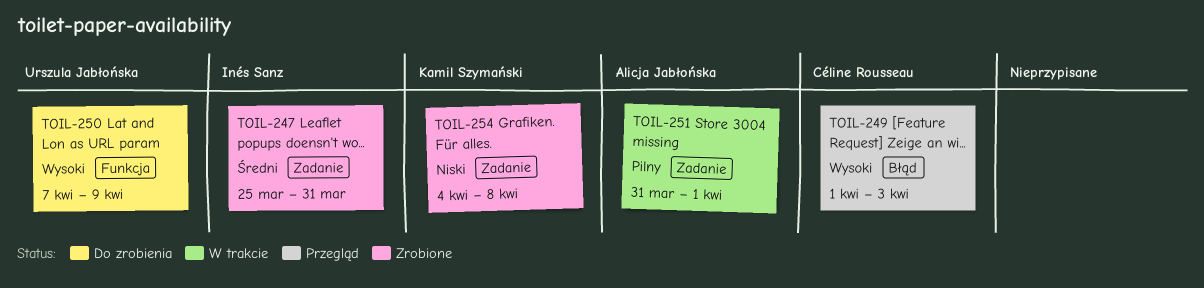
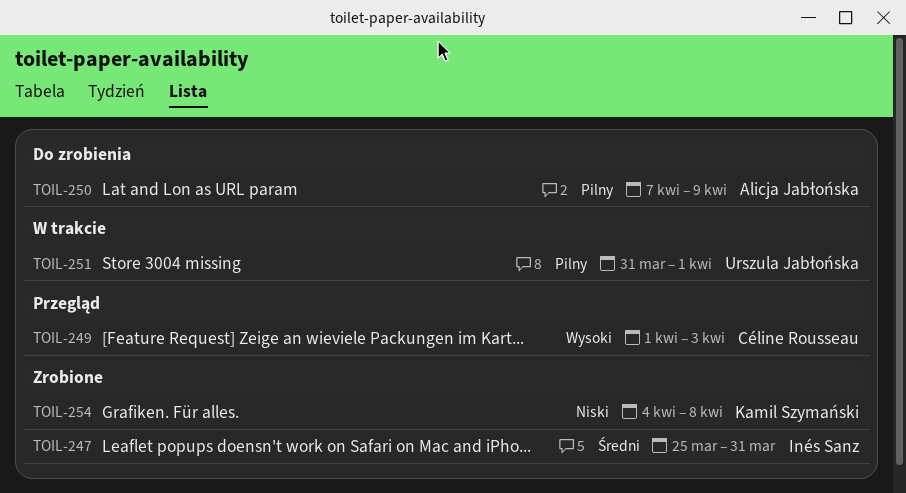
TOIL-250, owner: Urszula Jabłońska -> Alicja Jabłońska
TOIL-250, priority: Wysoki -> Pilny
TOIL-251, owner: Alicja Jabłońska -> Urszula Jabłońska

